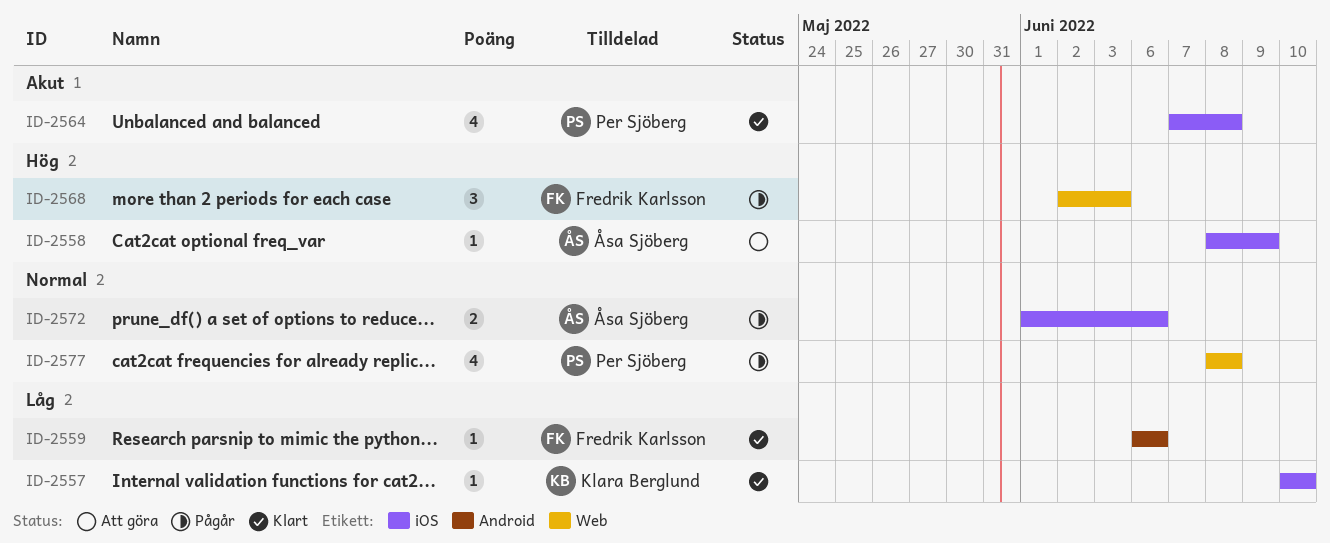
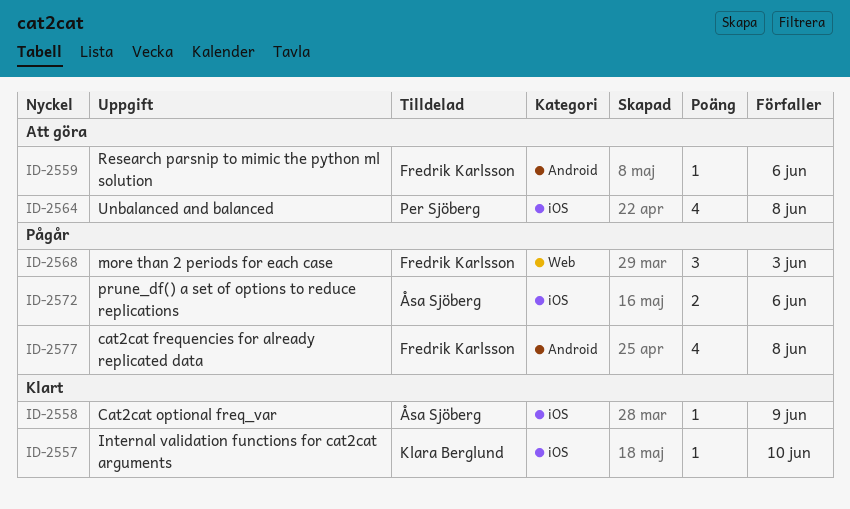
ID-2558, status: Att göra -> Klart
ID-2559, status: Klart -> Att göra
ID-2564, status: Klart -> Att göra
ID-2577, owner: Per Sjöberg -> Fredrik Karlsson
ID-2577, label: Web -> Android

